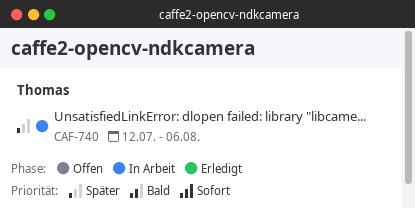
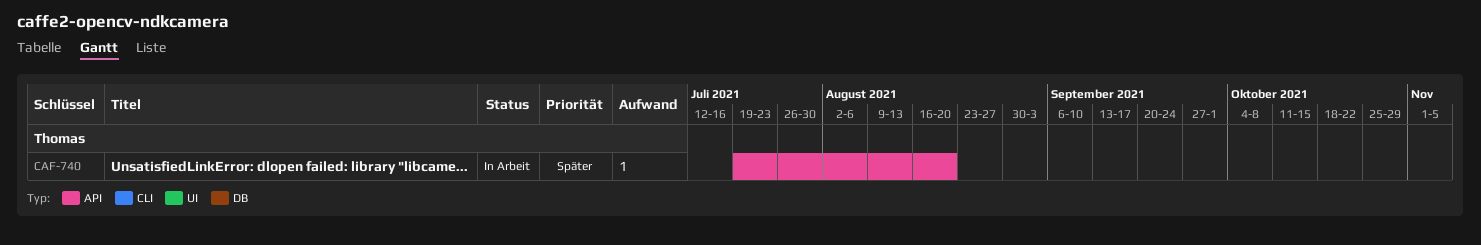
CAF-740, start: Jul 12 -> Jul 19
CAF-740, due: Aug 6 -> Aug 20

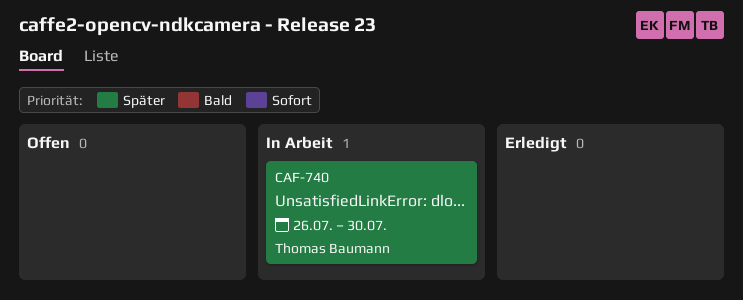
CAF-740, start: Jul 19 -> Jul 26
CAF-740, due: Aug 20 -> Jul 30

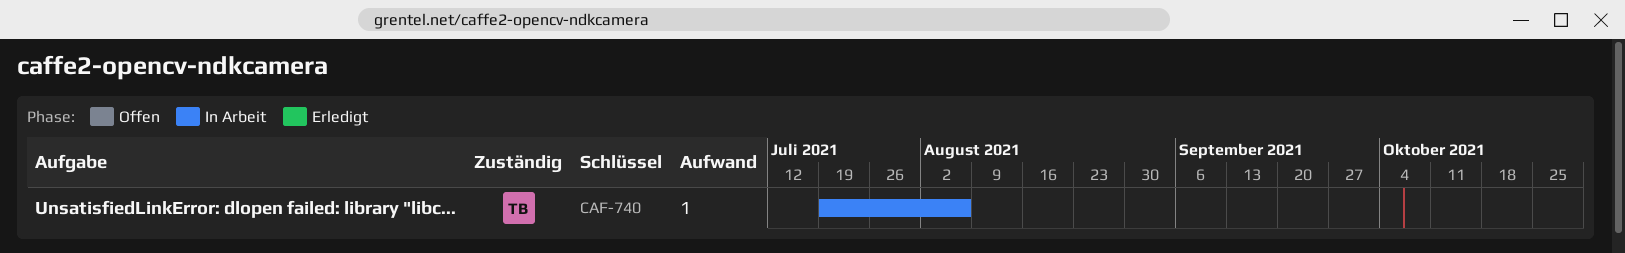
CAF-740, start: Jul 26 -> Jul 19
CAF-740, due: Jul 30 -> Aug 6

